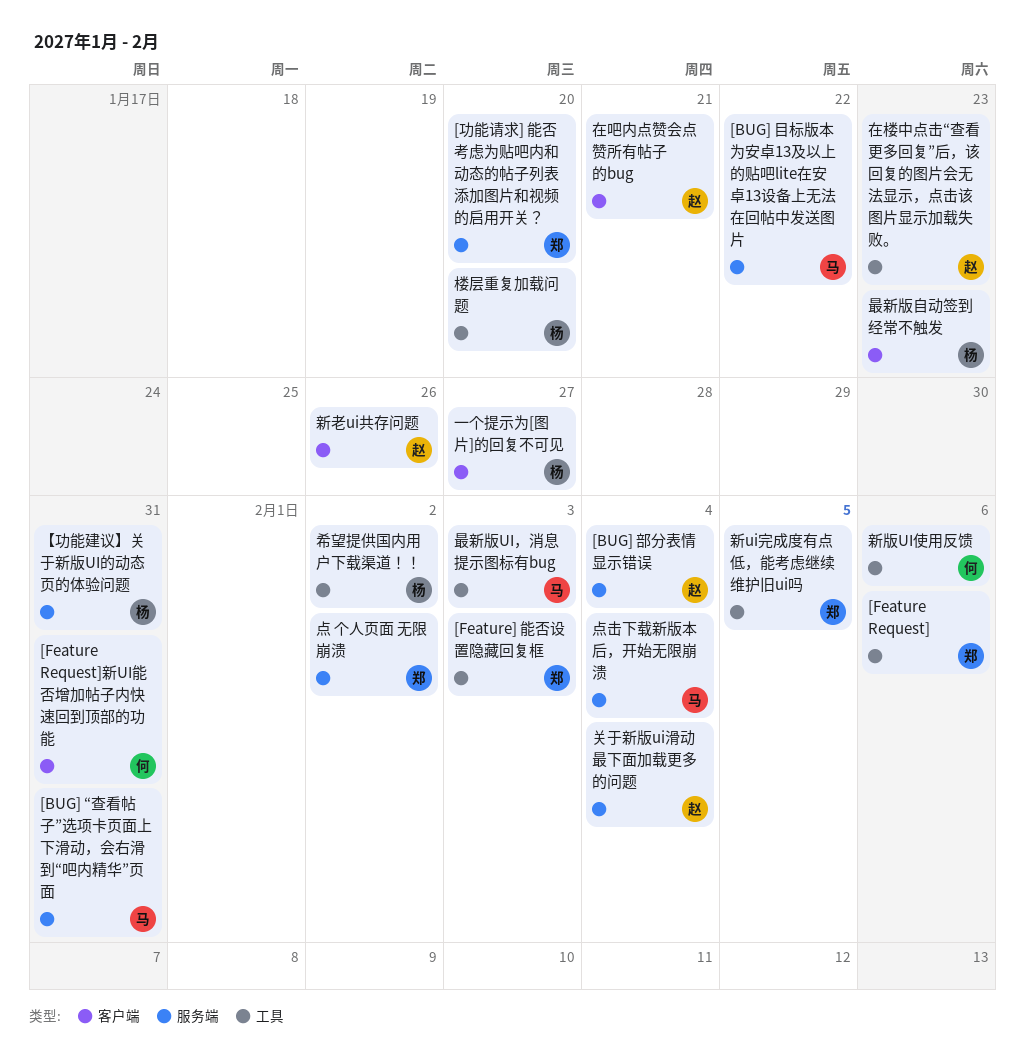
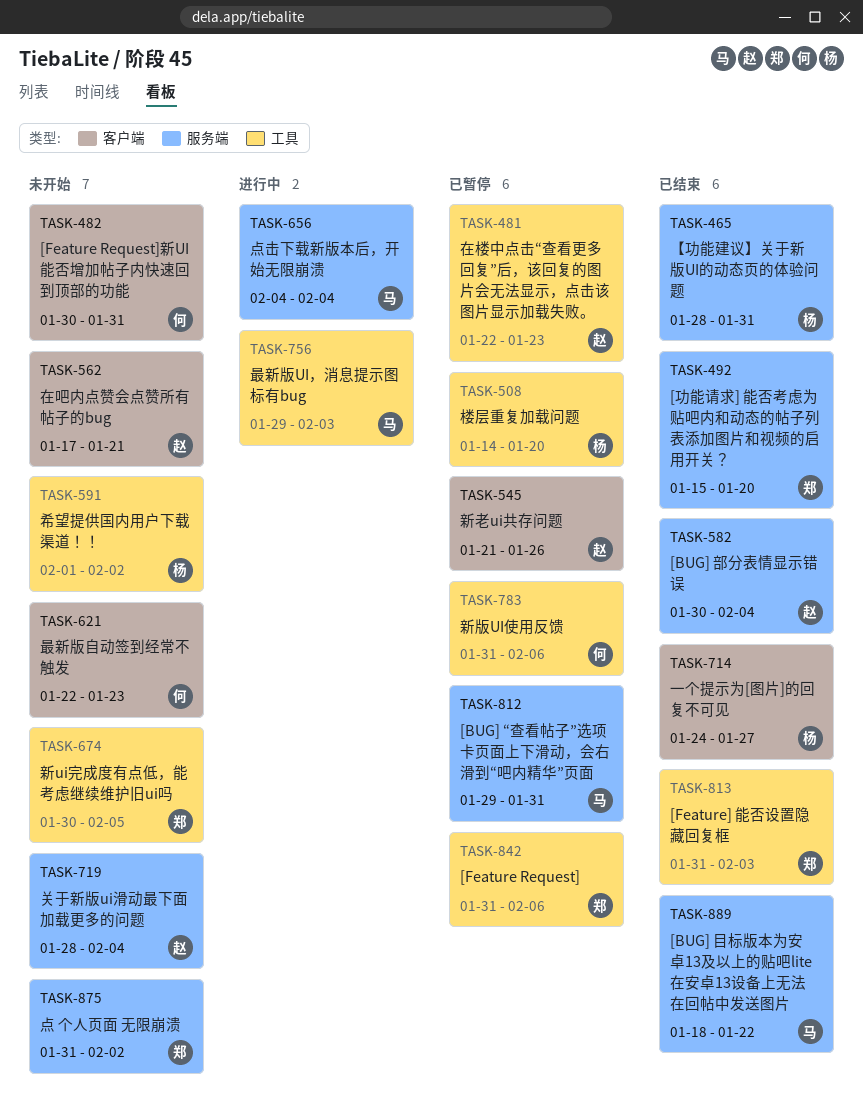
最新版自动签到经常不触发, owner: 杨 -> 何

